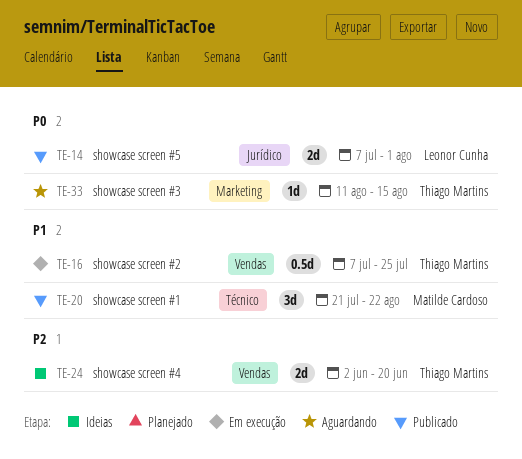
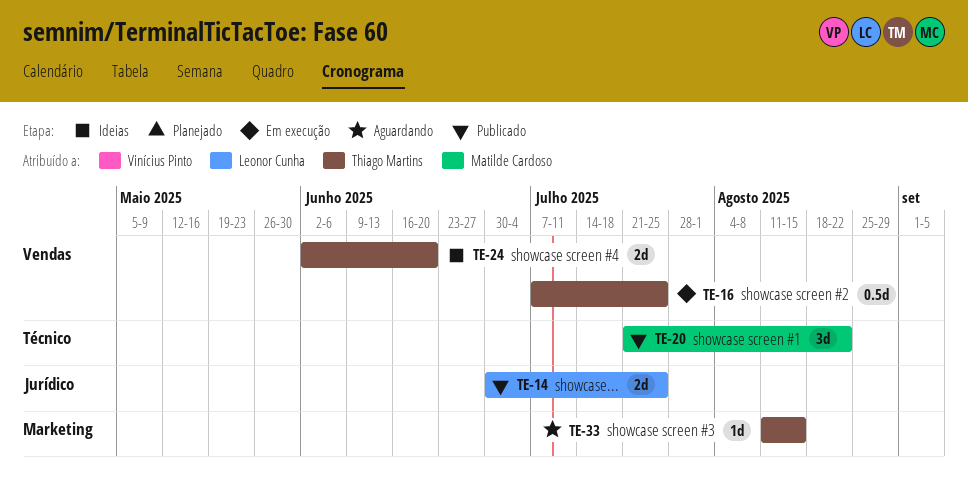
TE-14, start: Jul 7 -> Jun 30
TE-14, due: Aug 1 -> Jul 25

